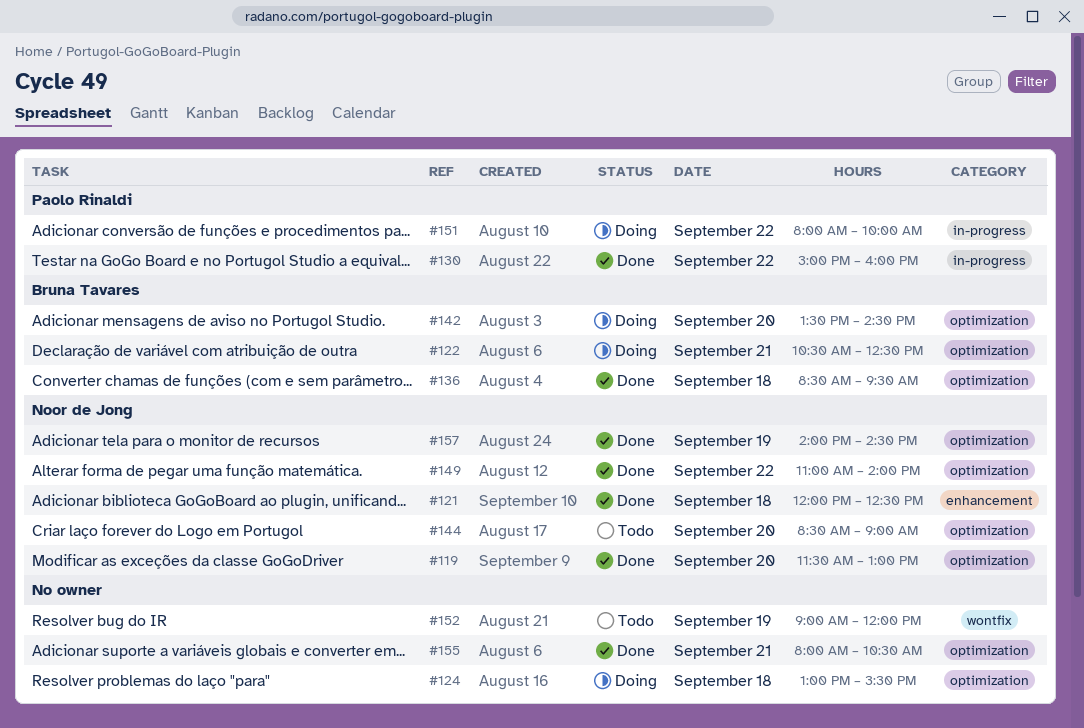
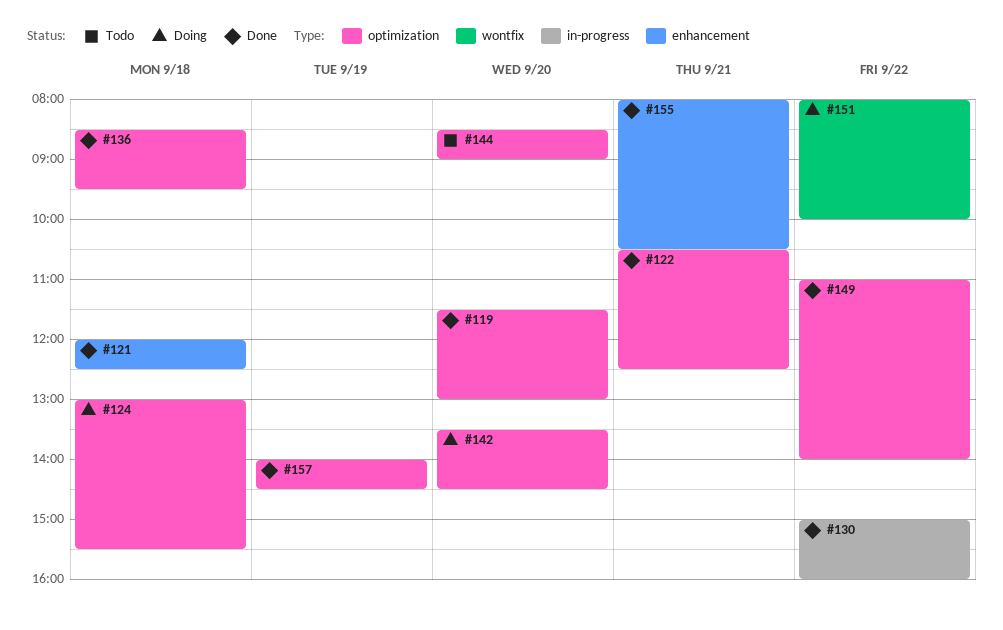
#122, status: Doing -> Done
#151, label: in-progress -> wontfix
#152: present -> none
#155, label: optimization -> enhancement

